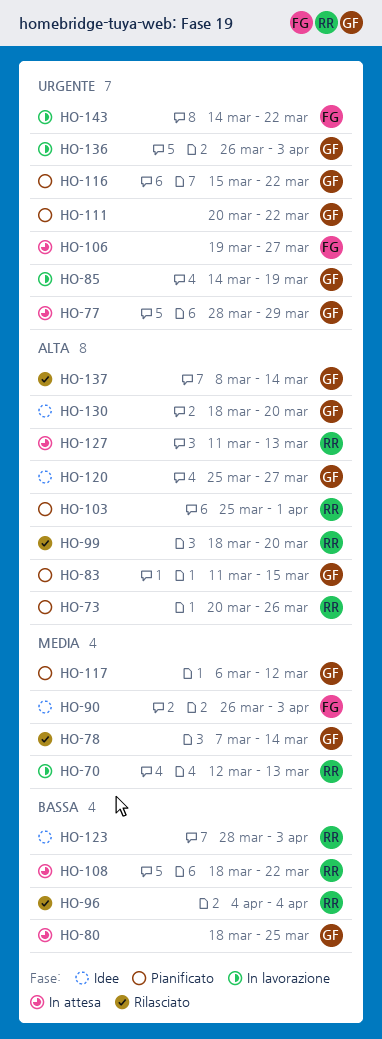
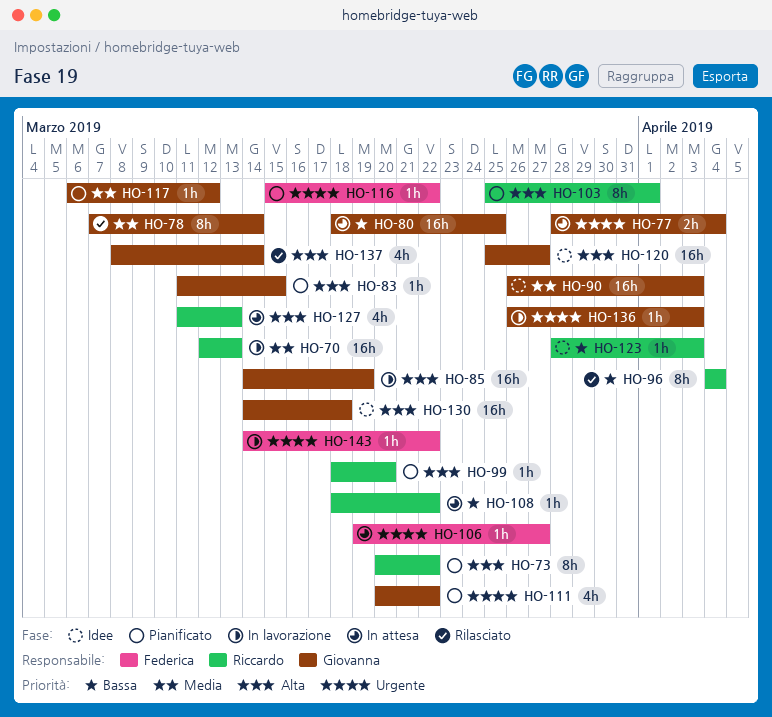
HO-73, due: Mar 26 -> Mar 22
HO-77, due: Mar 29 -> Apr 4
HO-85, priority: Urgente -> Alta
HO-90, owner: Federica -> Giovanna
HO-99, status: Rilasciato -> Pianificato
HO-116, owner: Giovanna -> Federica
HO-130, start: Mar 18 -> Mar 14
HO-130, due: Mar 20 -> Mar 18

